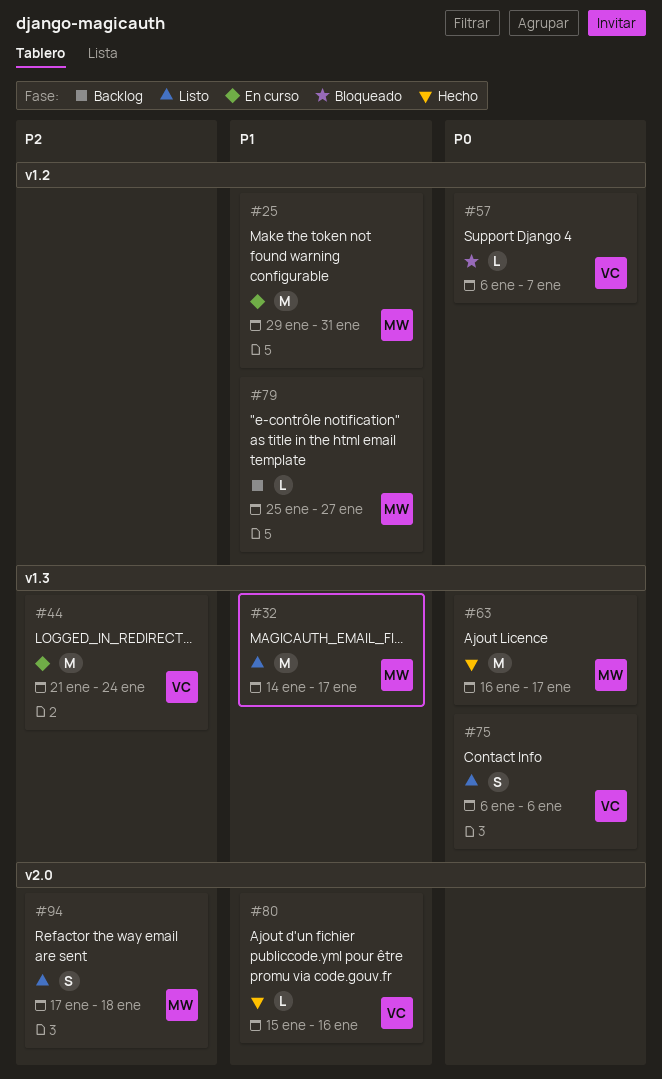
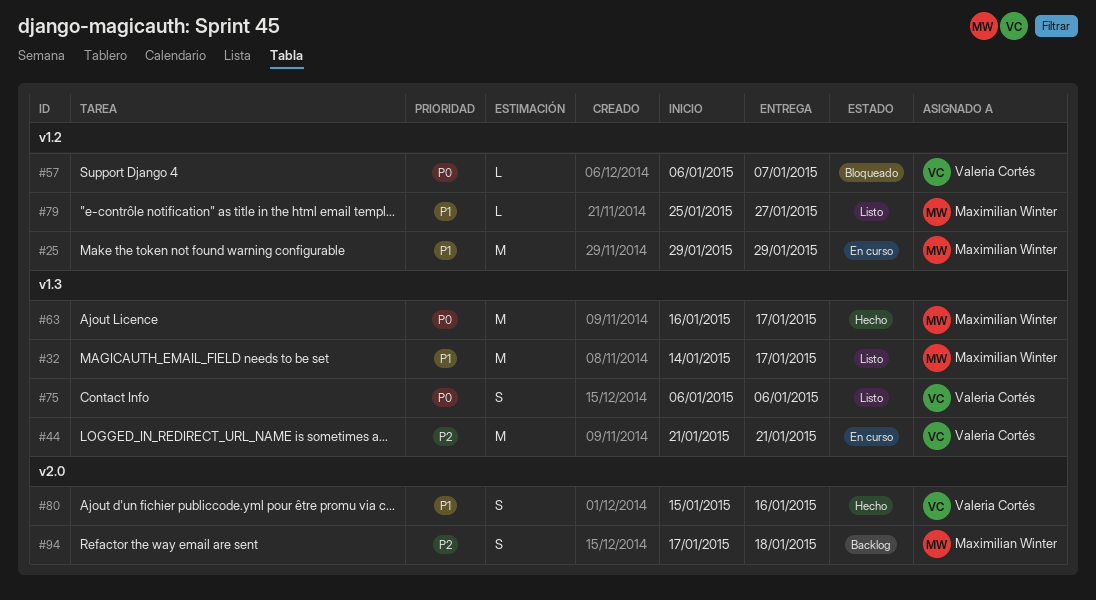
#25, due: Jan 31 -> Jan 29
#44, due: Jan 24 -> Jan 21
#79, status: Backlog -> Listo
#80, estimate: L -> S
#94, status: Listo -> Backlog

